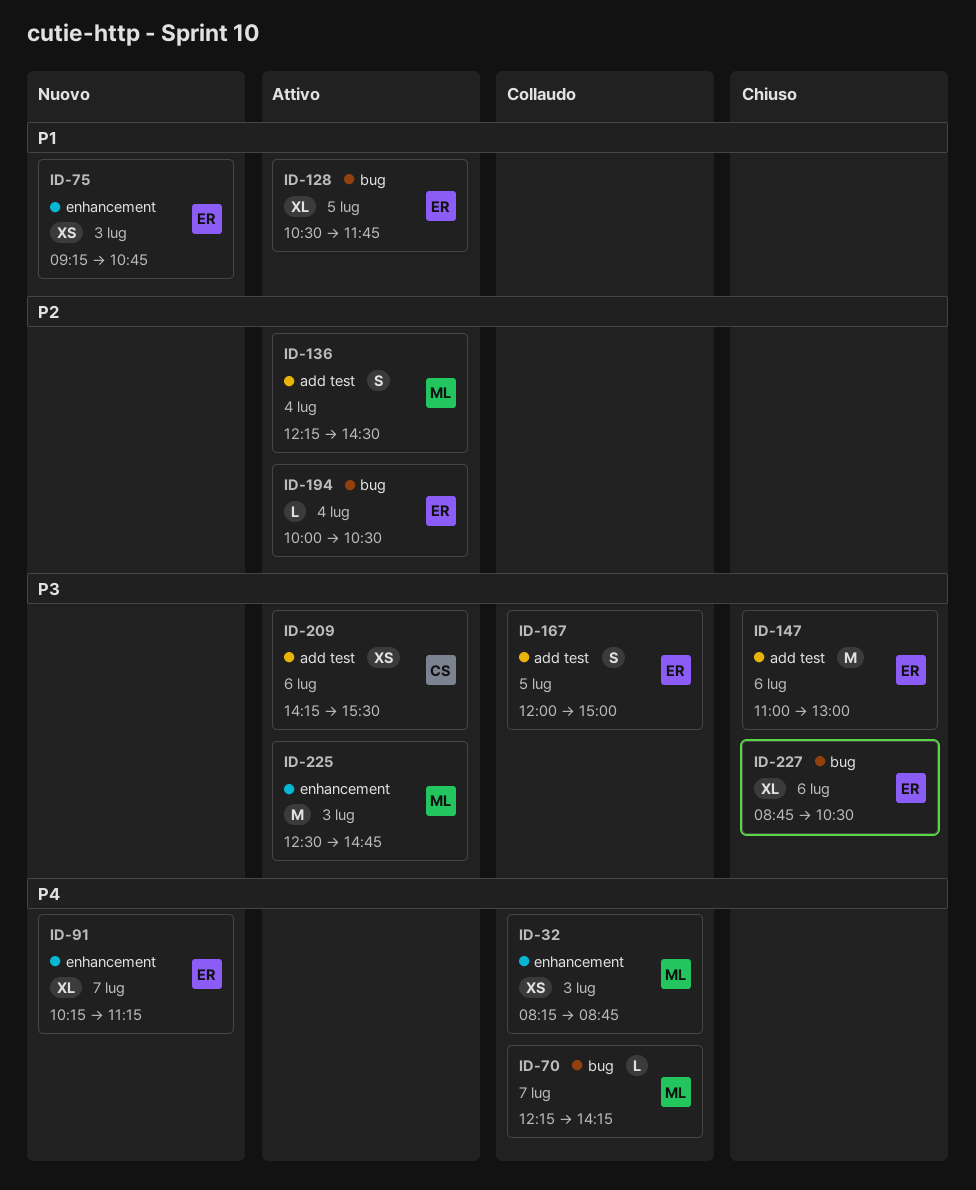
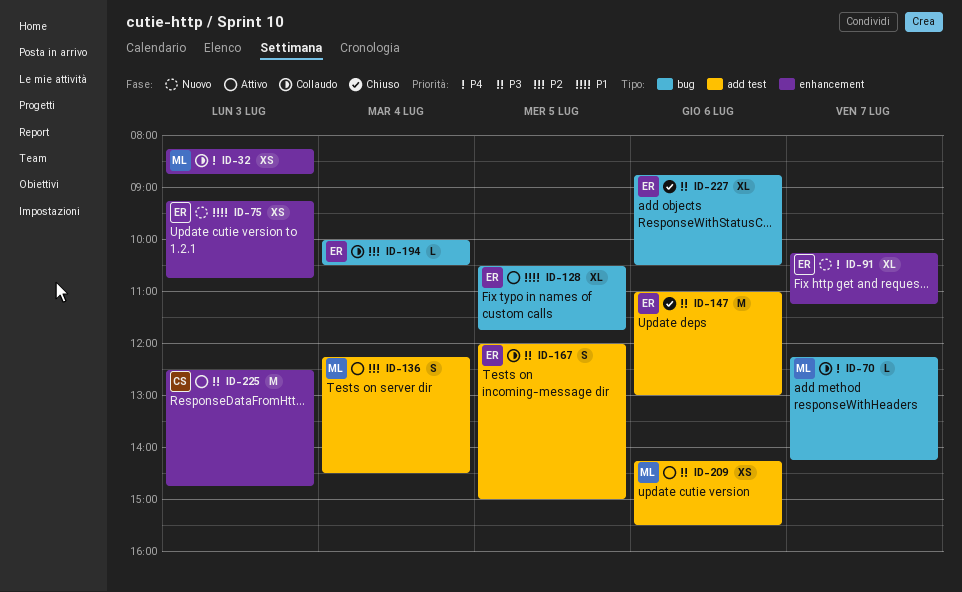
ID-194, status: Attivo -> Collaudo
ID-209, owner: CS -> ML
ID-225, owner: ML -> CS

